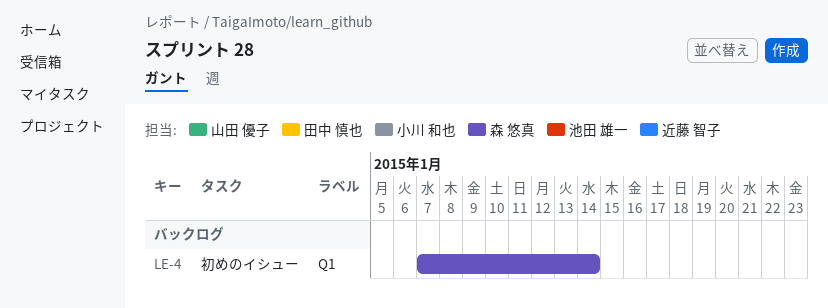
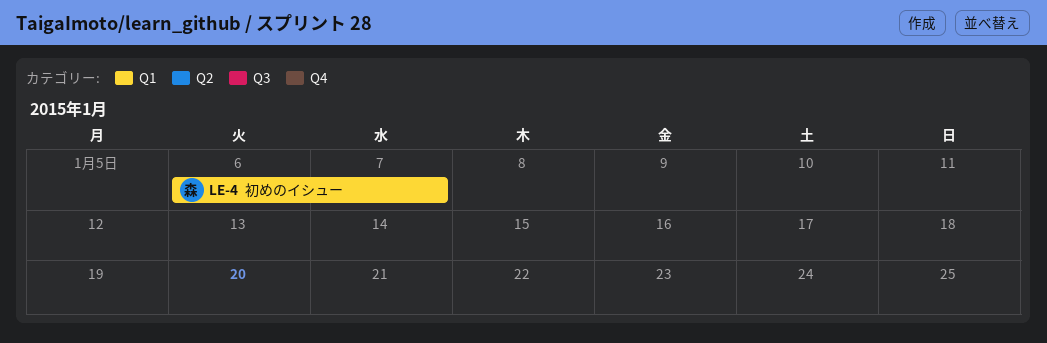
LE-4, start: Jan 7 -> Jan 6
LE-4, due: Jan 14 -> Jan 7

